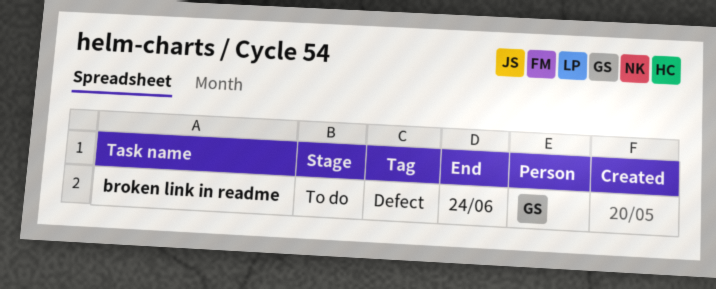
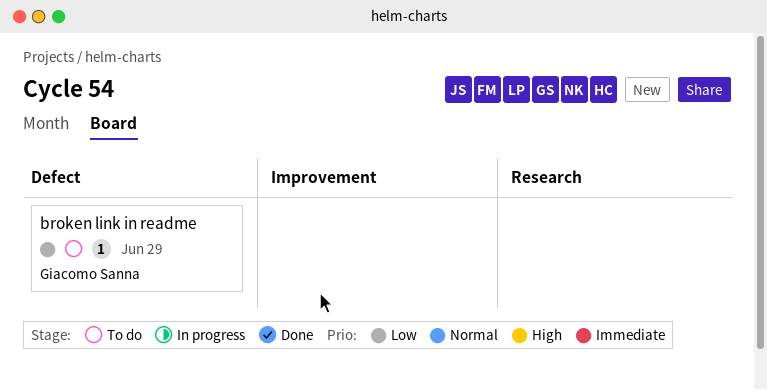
broken link in readme, due: Jun 24 -> Jun 29

